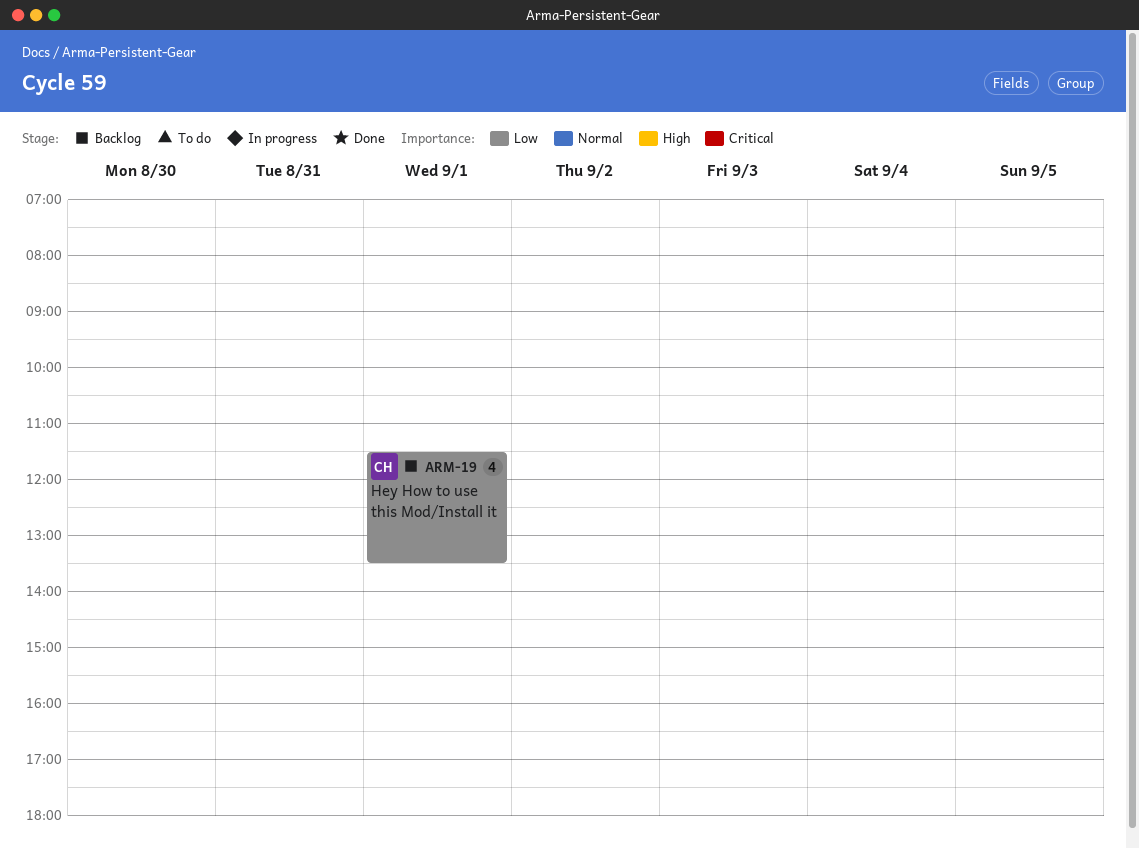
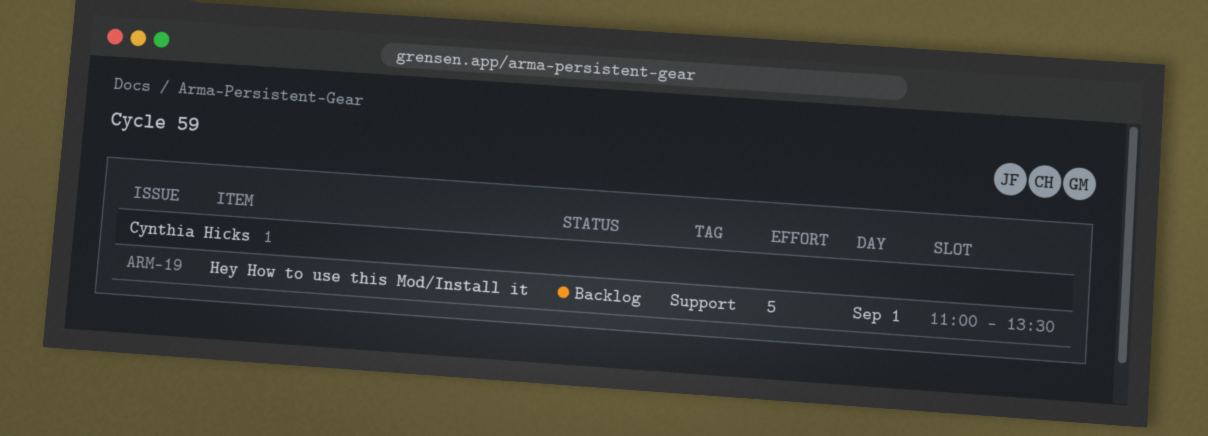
ARM-19, estimate: 4 -> 5
ARM-19, begins: 11:30 -> 11:00

